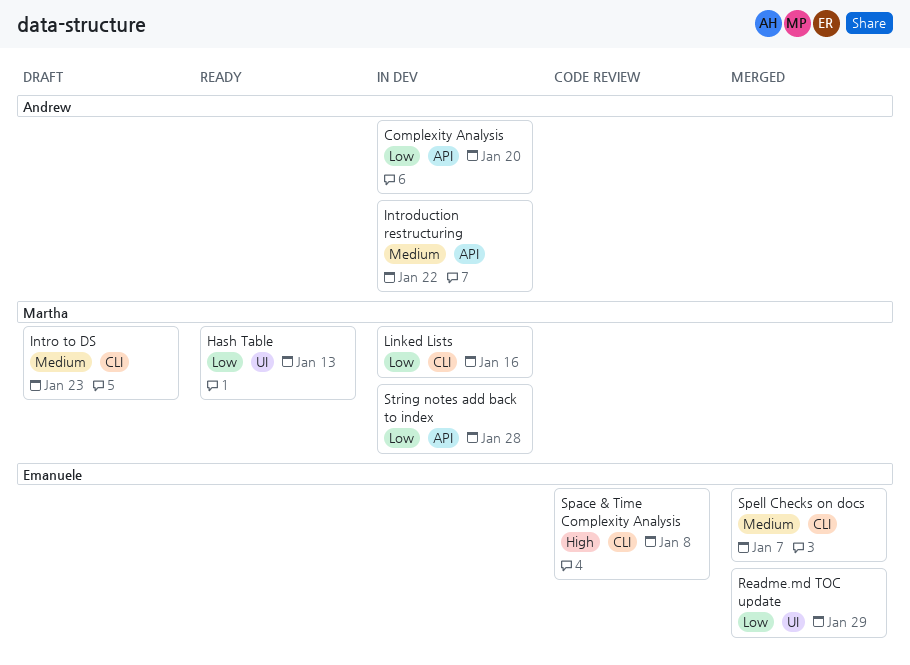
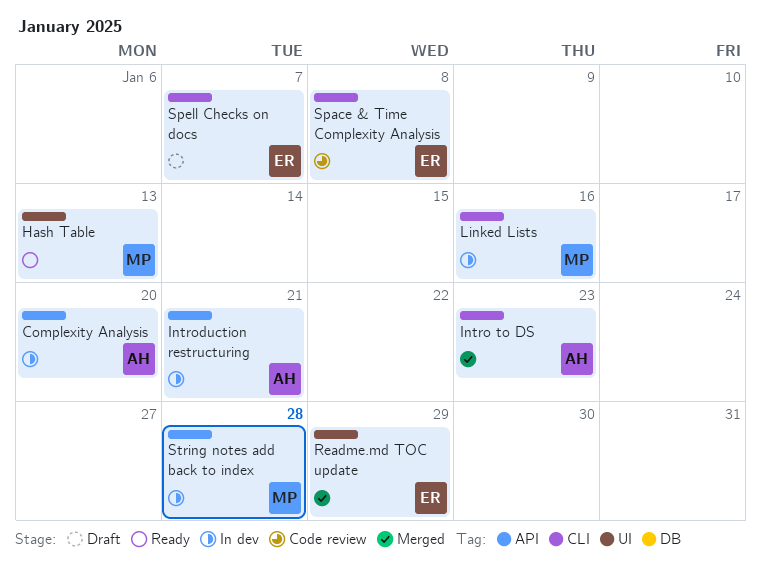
Intro to DS, status: Draft -> Merged
Intro to DS, owner: Martha -> Andrew
Introduction restructuring, due: Jan 22 -> Jan 21
Spell Checks on docs, status: Merged -> Draft

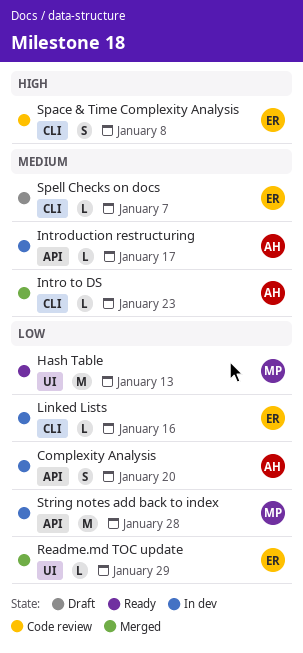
Introduction restructuring, due: Jan 21 -> Jan 17
Linked Lists, owner: MP -> ER

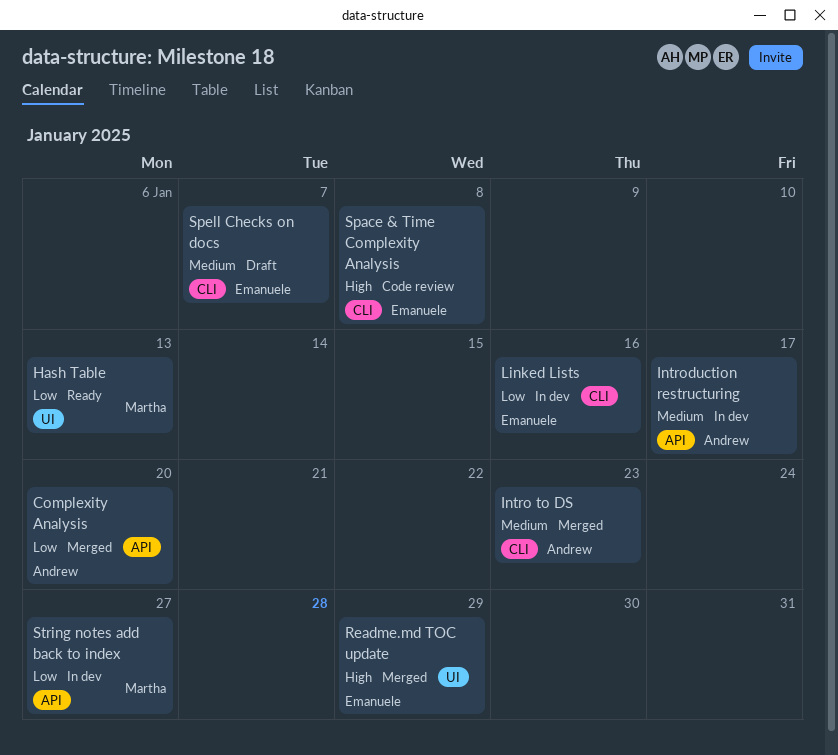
Complexity Analysis, status: In dev -> Merged
Readme.md TOC update, priority: Low -> High
String notes add back to index, due: Jan 28 -> Jan 27

